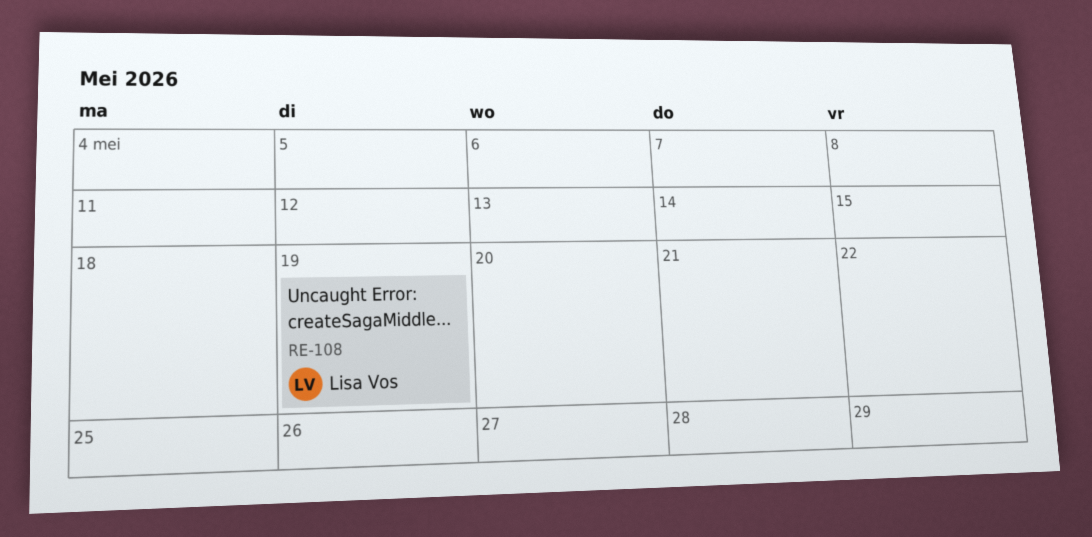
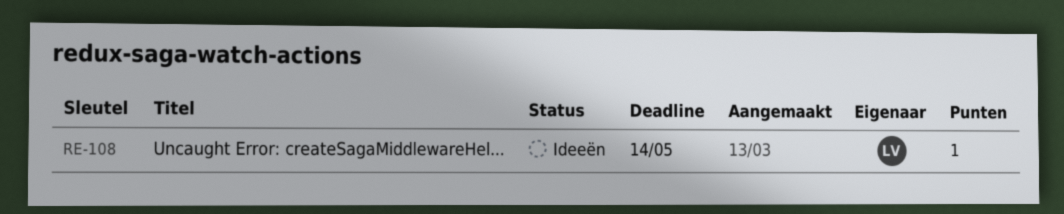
RE-108, due: May 19 -> May 14

